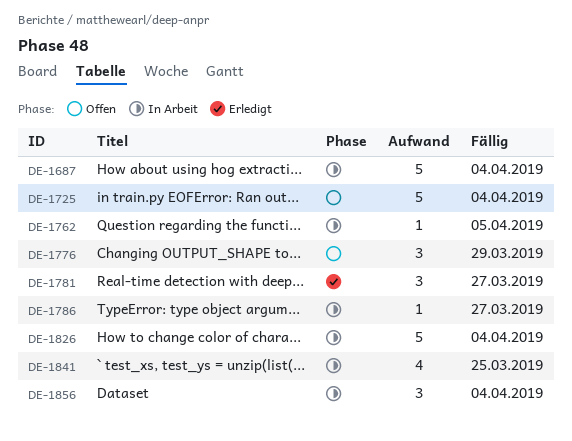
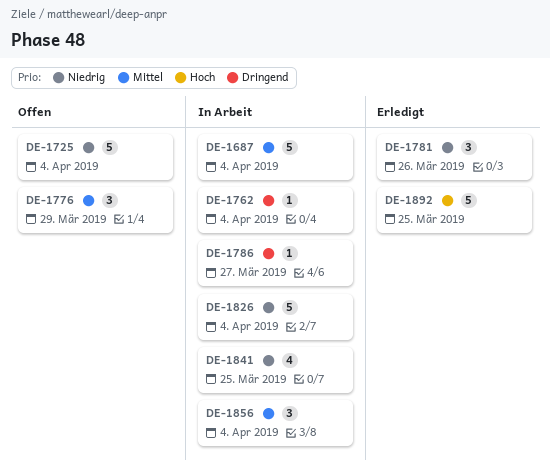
DE-1762, due: Apr 5 -> Apr 4
DE-1781, due: Mar 27 -> Mar 26
DE-1892: none -> present

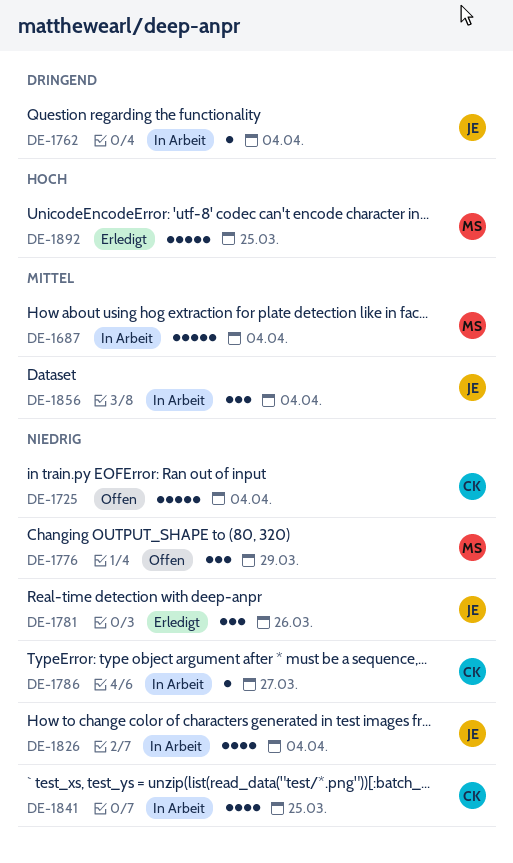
DE-1776, priority: Mittel -> Niedrig
DE-1786, priority: Dringend -> Niedrig
DE-1826, estimate: 5 -> 4

